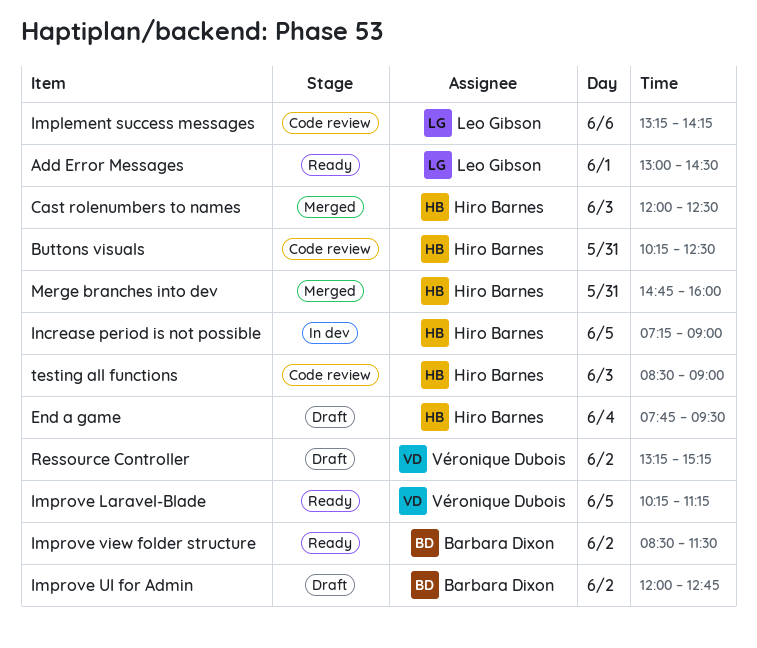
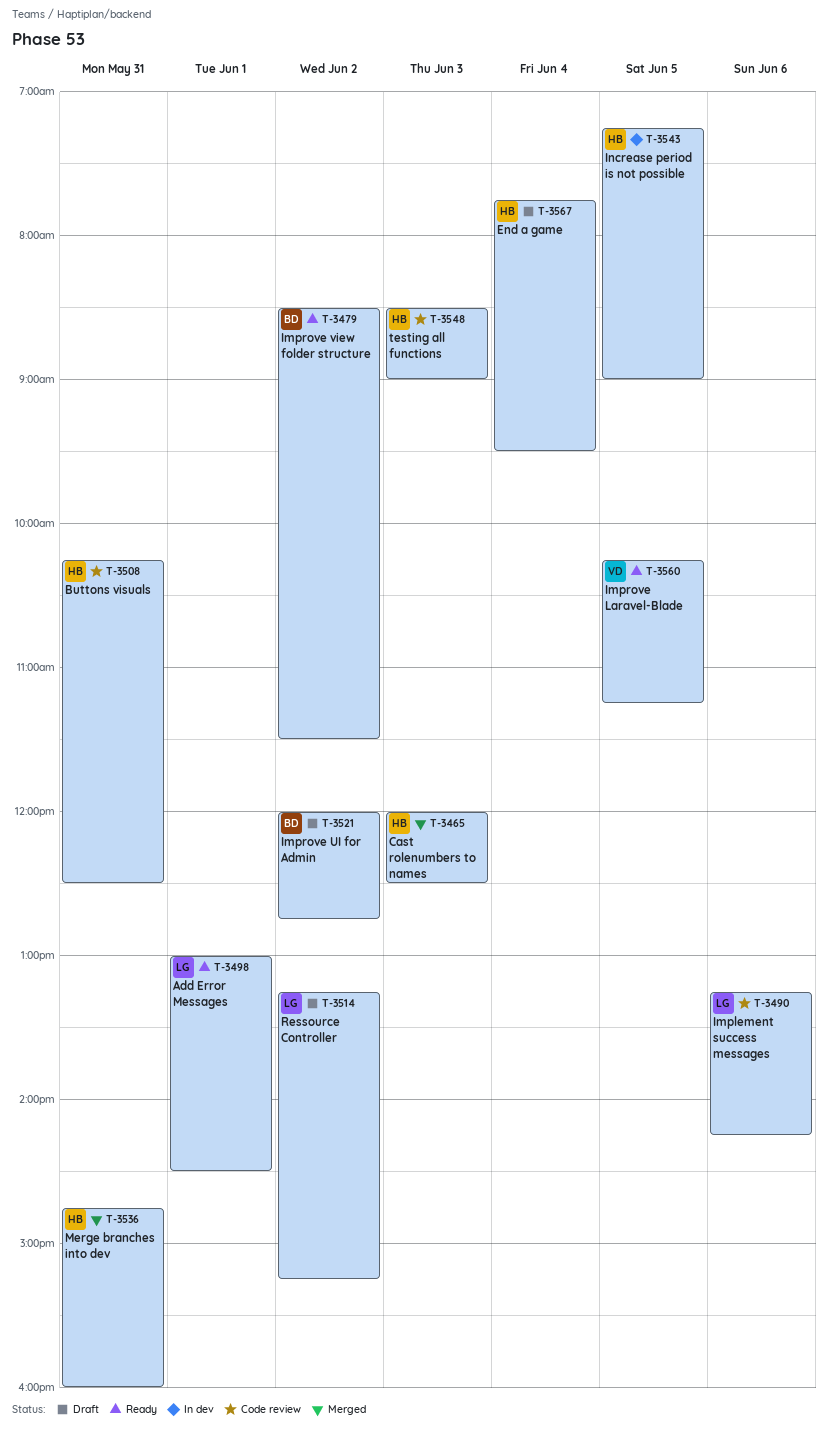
Ressource Controller, owner: Véronique Dubois -> Leo Gibson

